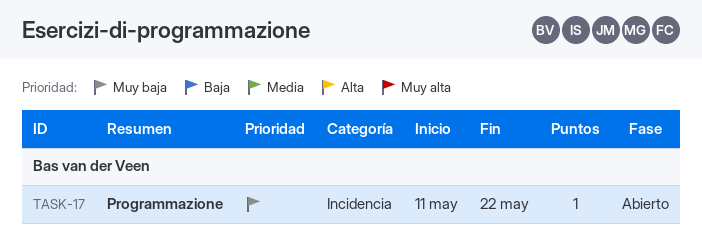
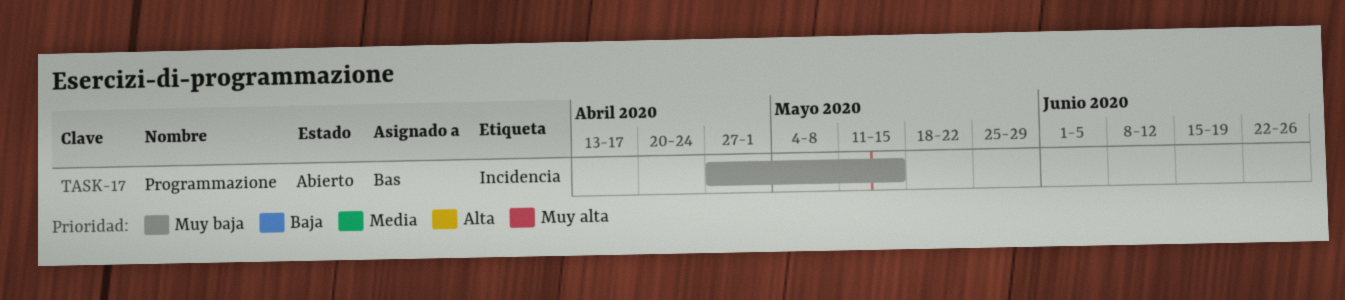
TASK-17, start: May 11 -> Apr 27
TASK-17, due: May 22 -> May 15

